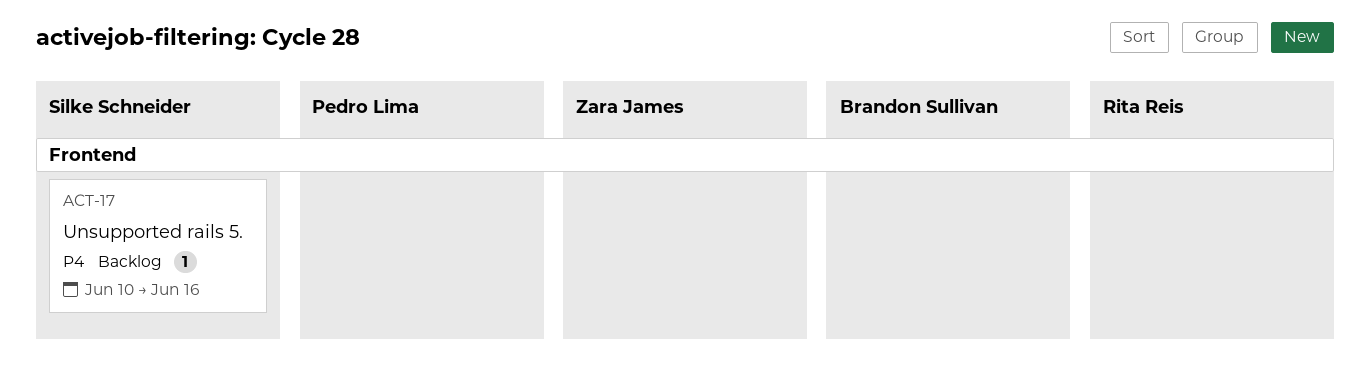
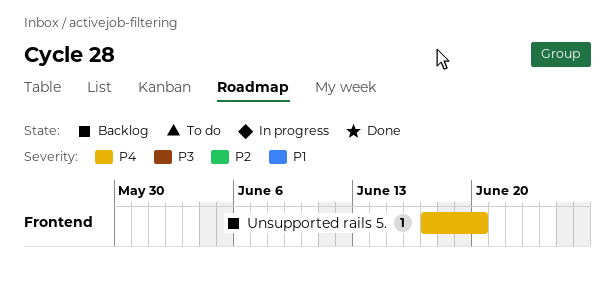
Unsupported rails 5., start: Jun 10 -> Jun 17
Unsupported rails 5., due: Jun 16 -> Jun 20

